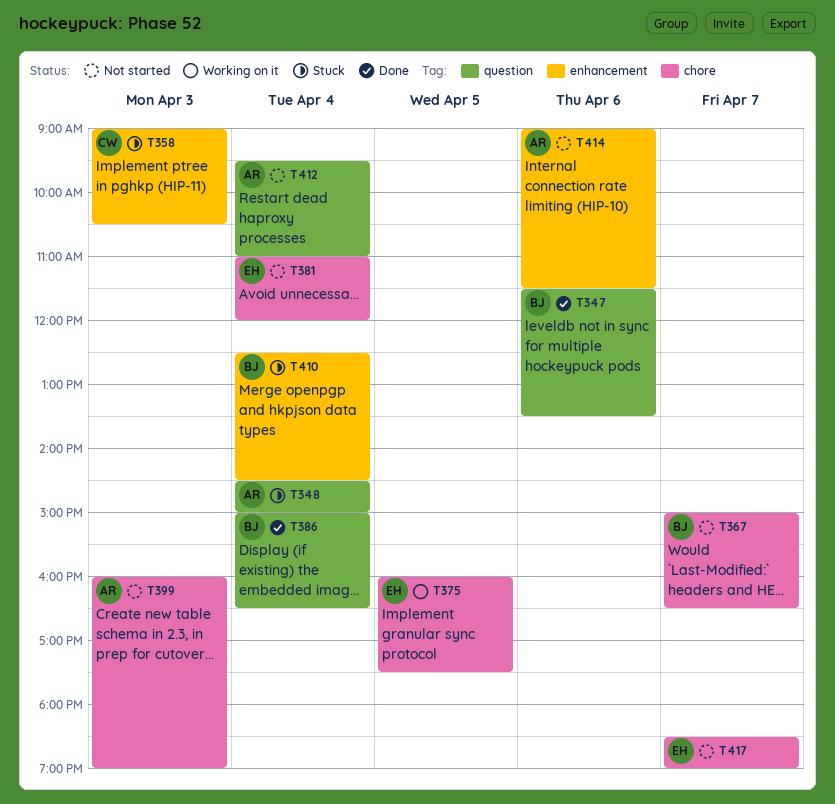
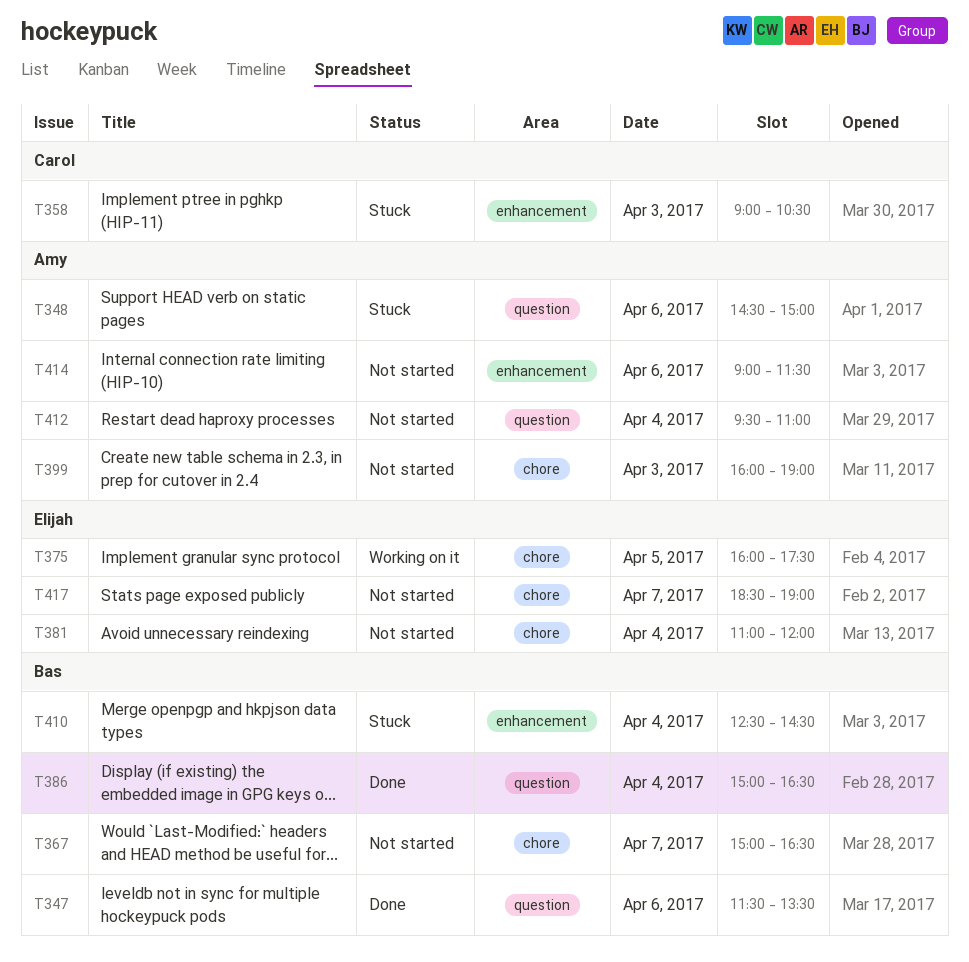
T348, day: Apr 4 -> Apr 6

